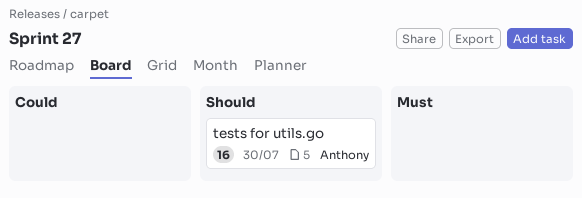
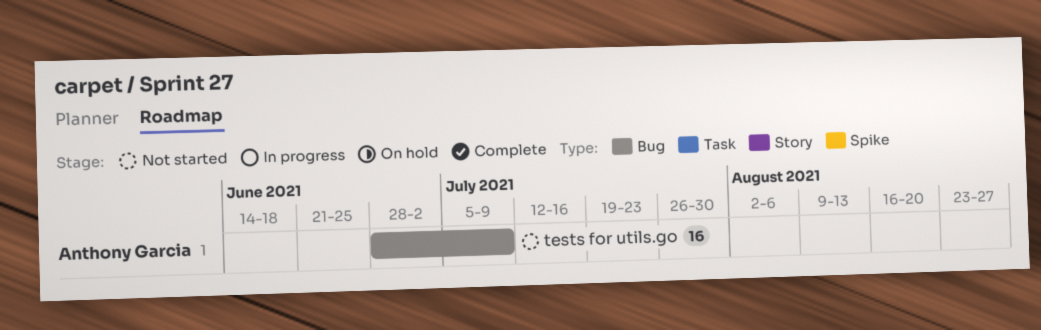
tests for utils.go, due: Jul 30 -> Jul 9

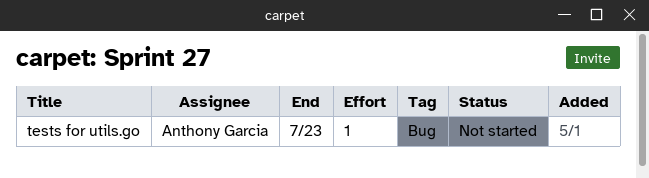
tests for utils.go, estimate: 16 -> 1
tests for utils.go, due: Jul 9 -> Jul 23

